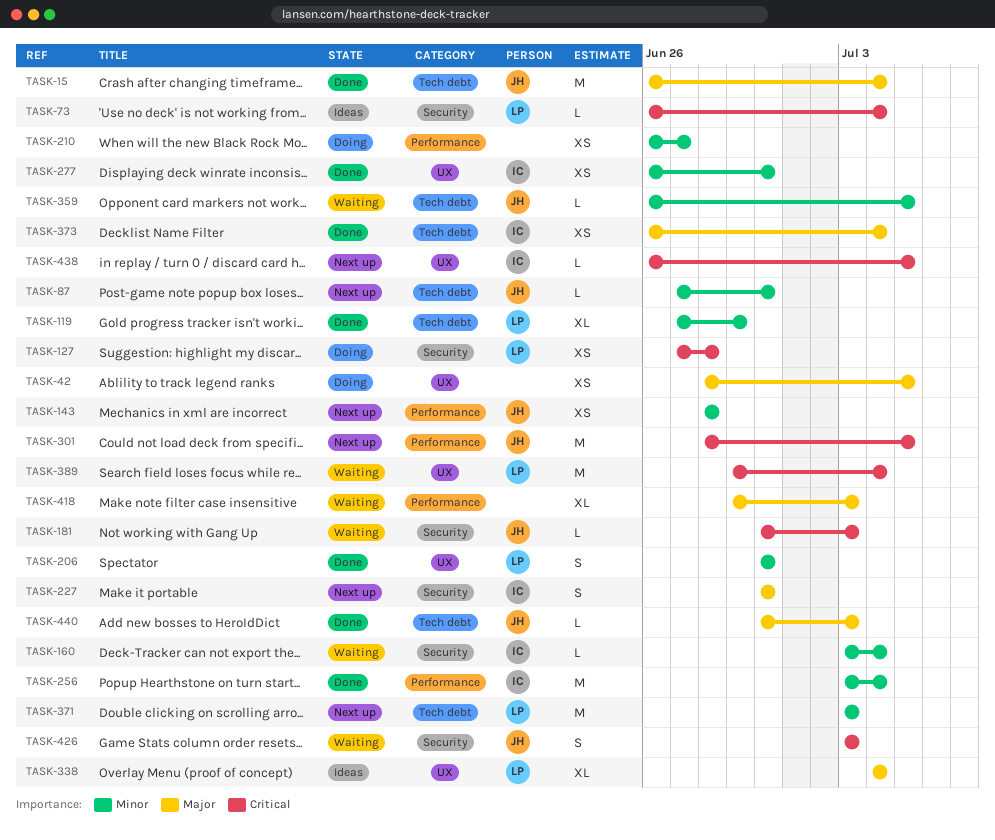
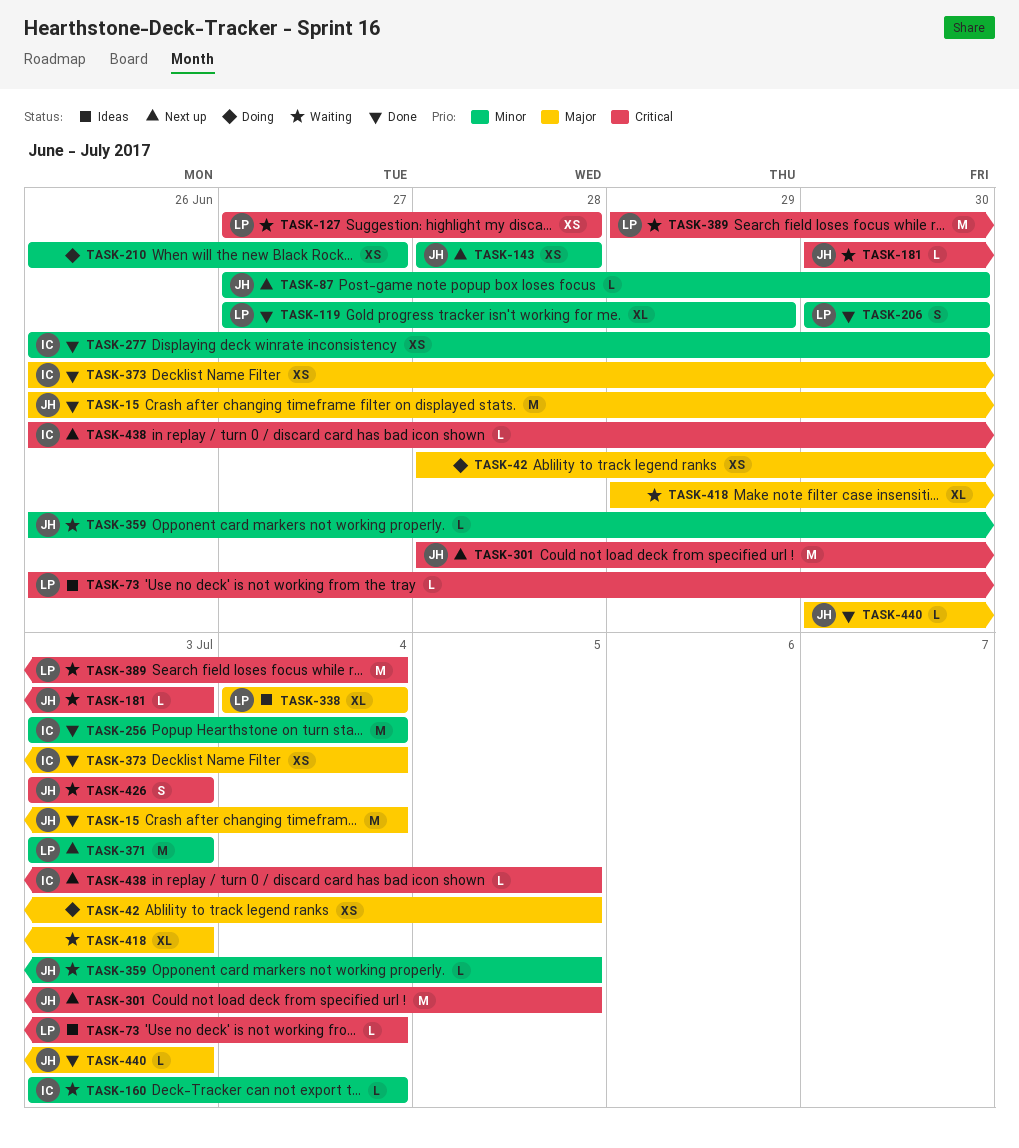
TASK-127, status: Doing -> Waiting
TASK-227: present -> none

